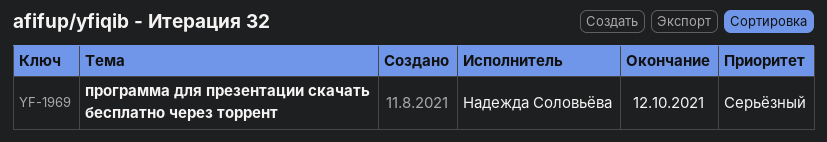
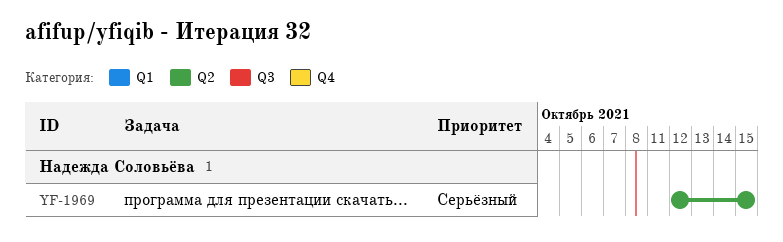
YF-1969, due: Oct 12 -> Oct 15

